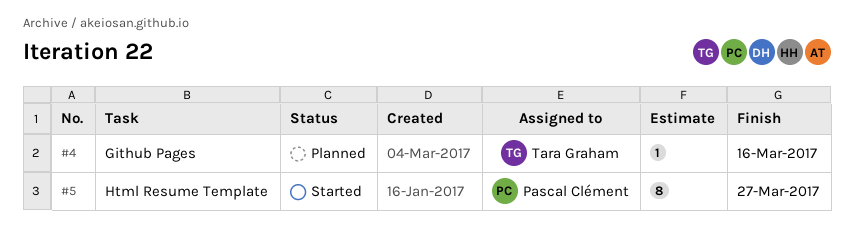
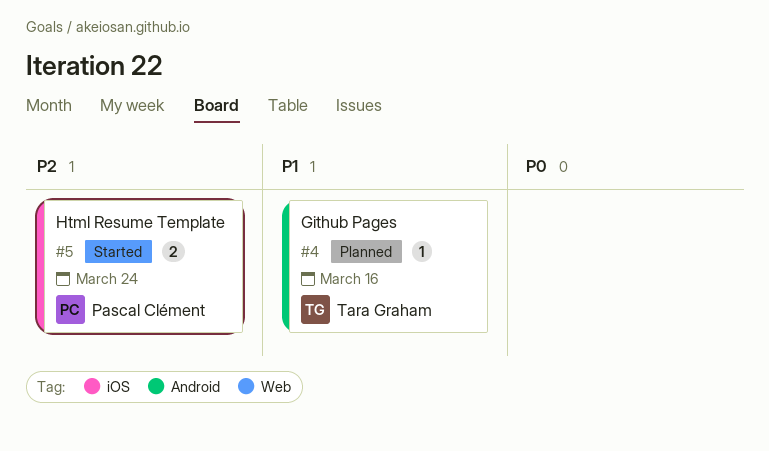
#5, estimate: 8 -> 2
#5, due: Mar 27 -> Mar 24

